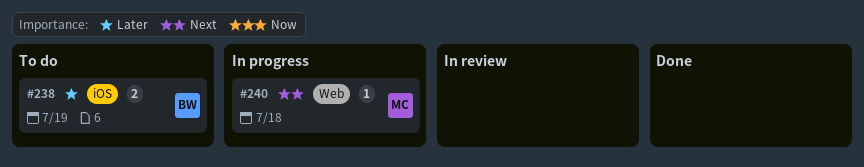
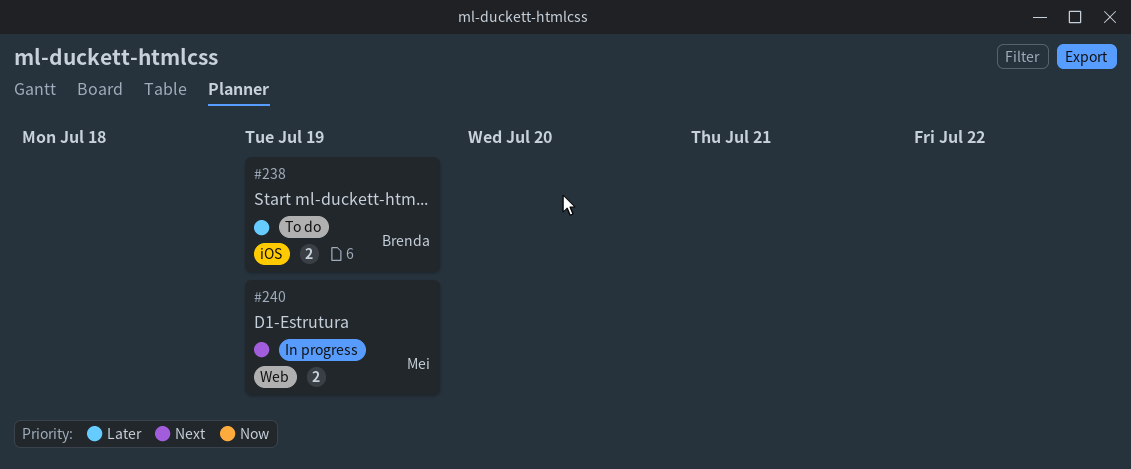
#240, estimate: 1 -> 2
#240, due: Jul 18 -> Jul 19

